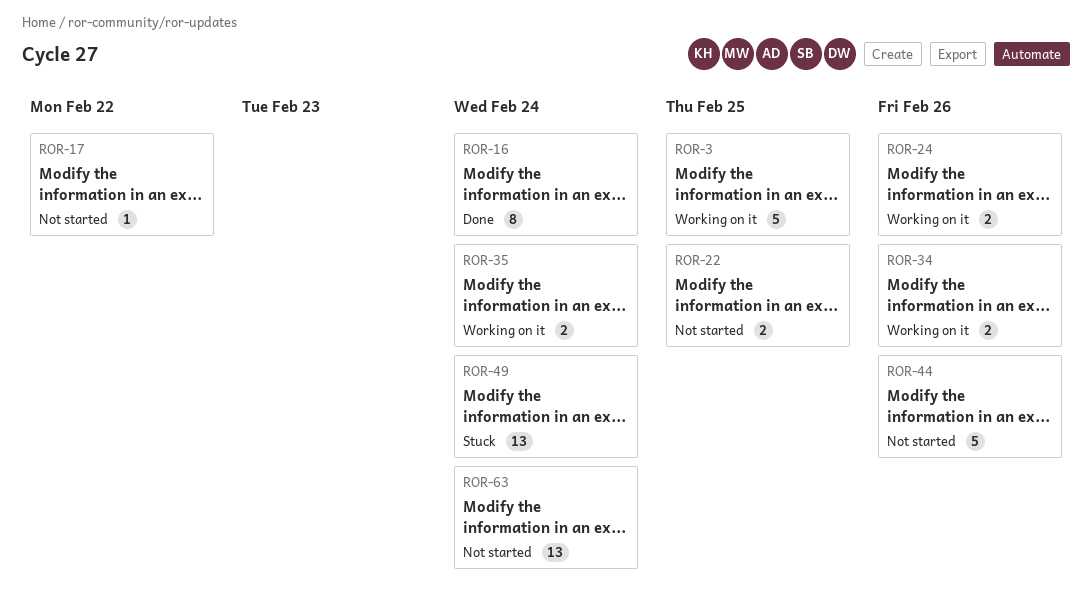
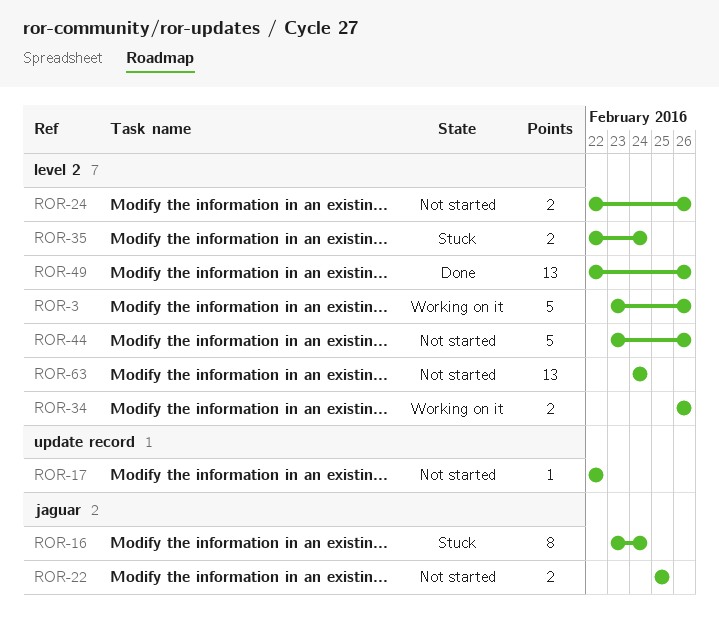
ROR-3, due: Feb 25 -> Feb 26
ROR-16, status: Done -> Stuck
ROR-24, status: Working on it -> Not started
ROR-35, status: Working on it -> Stuck
ROR-49, status: Stuck -> Done
ROR-49, due: Feb 24 -> Feb 26

